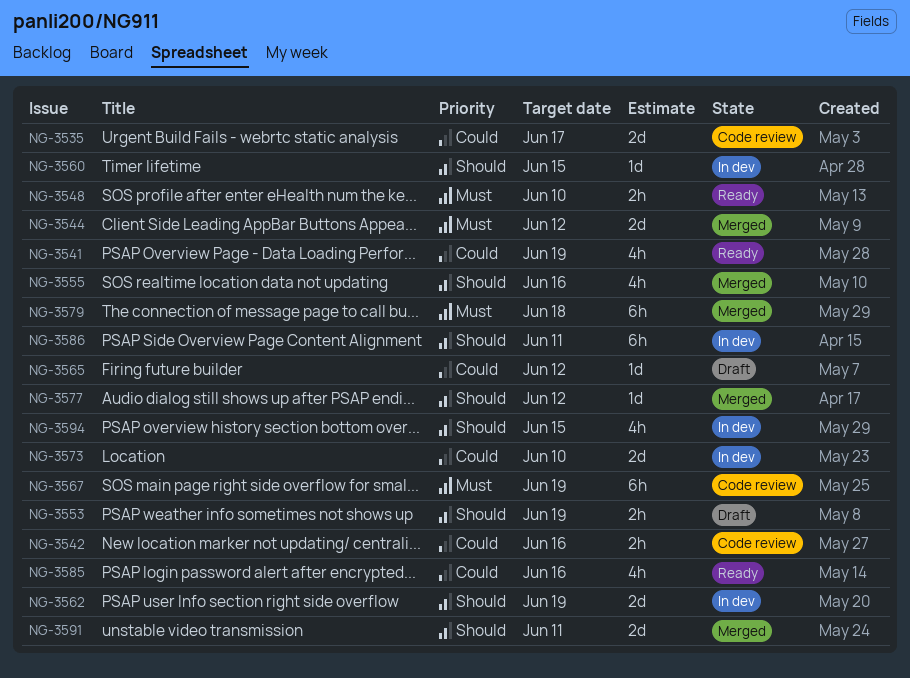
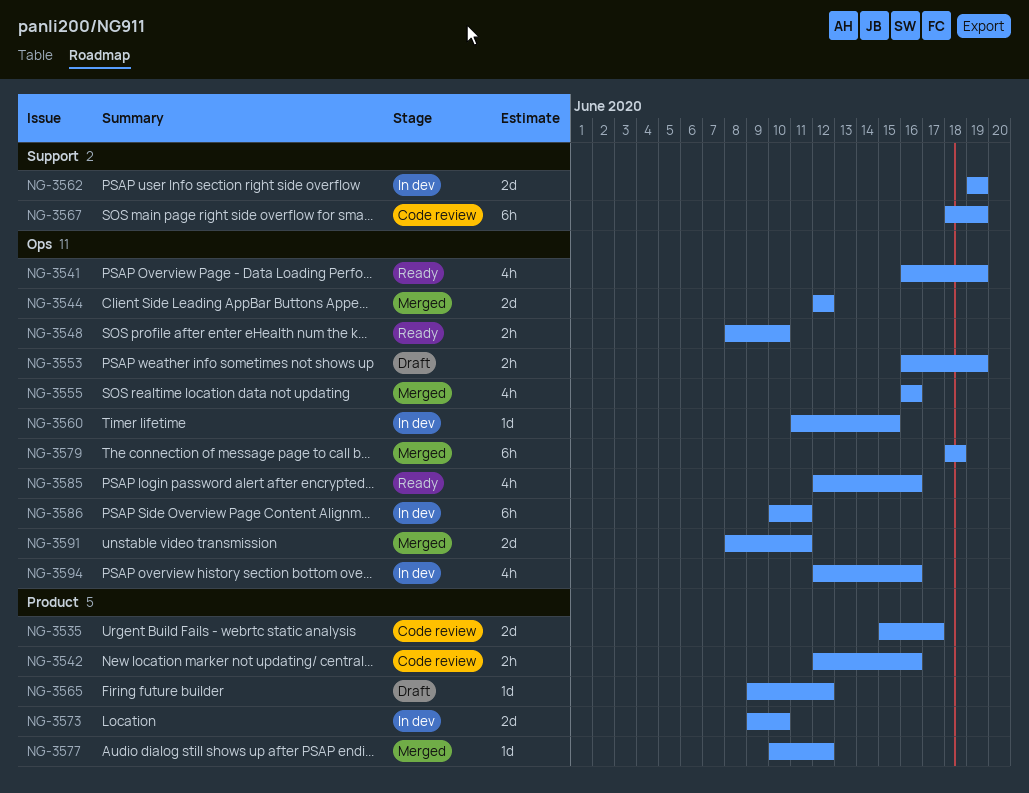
NG-3594, due: Jun 15 -> Jun 16

